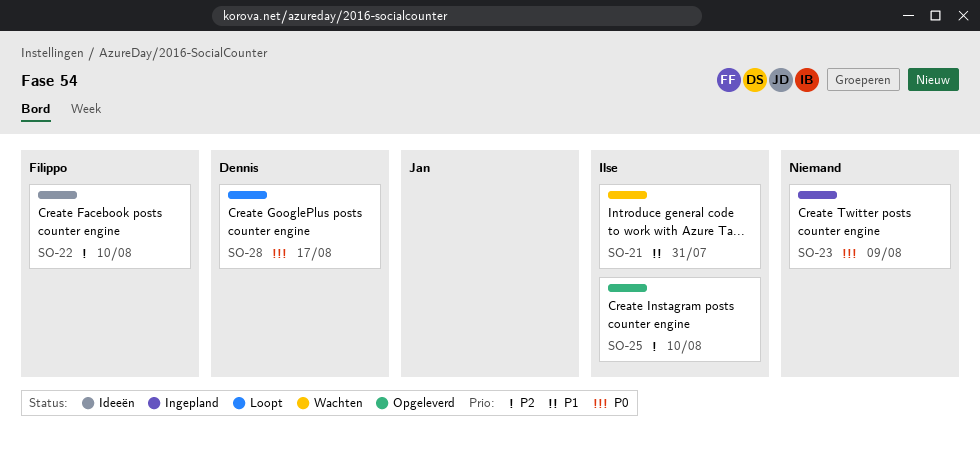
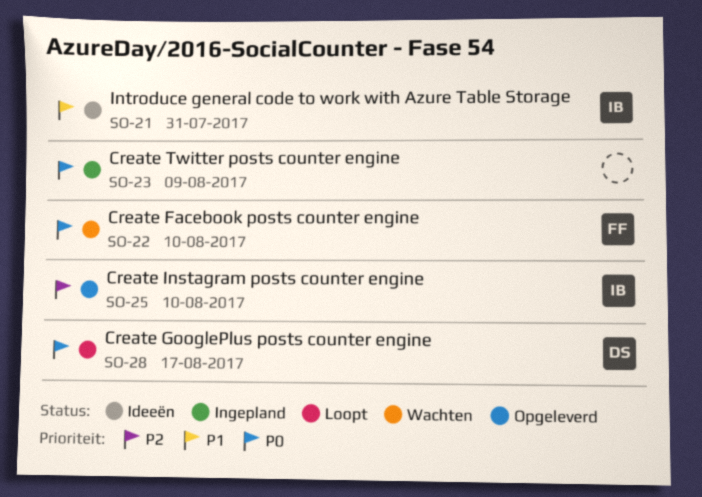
SO-21, status: Wachten -> Ideeën
SO-22, status: Ideeën -> Wachten
SO-22, priority: P2 -> P0

